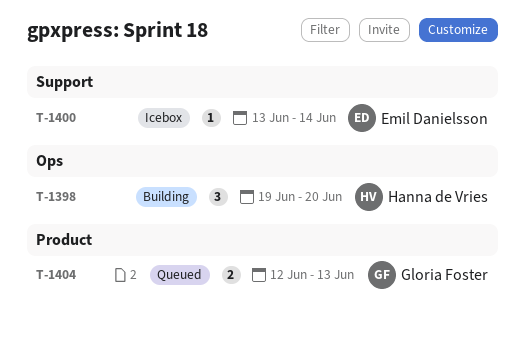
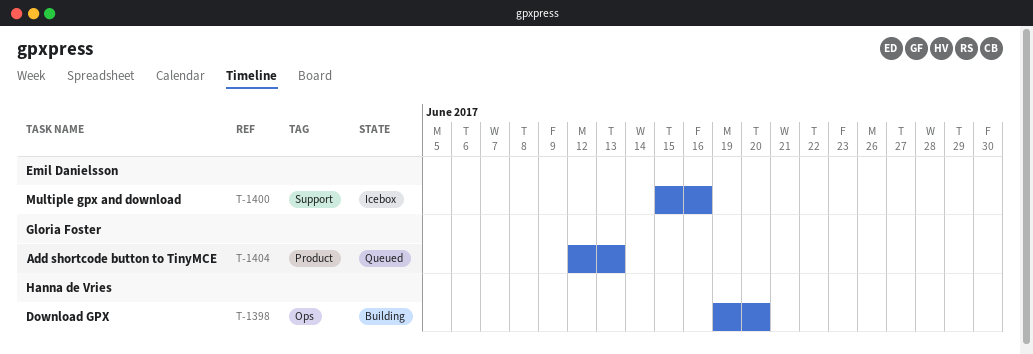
T-1400, start: Jun 13 -> Jun 15
T-1400, due: Jun 14 -> Jun 16

